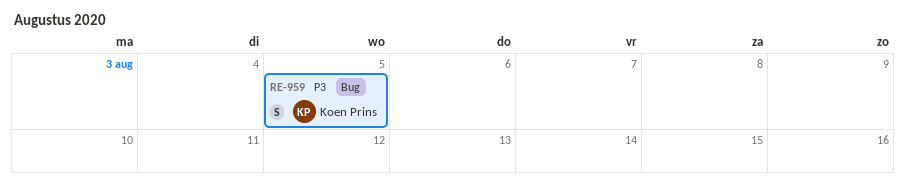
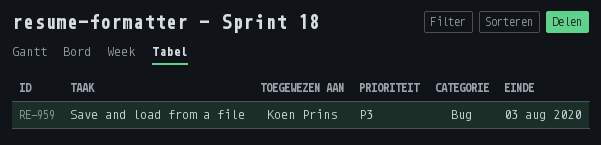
RE-959, due: Aug 5 -> Aug 3

